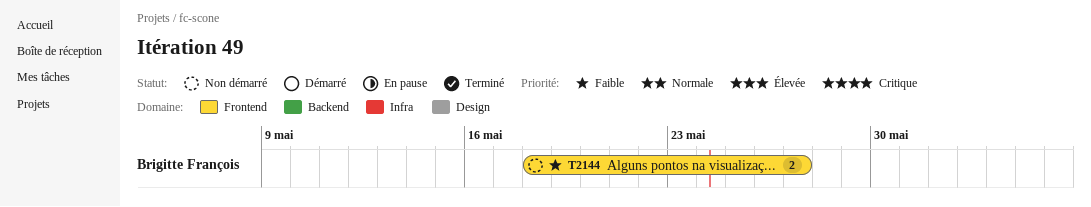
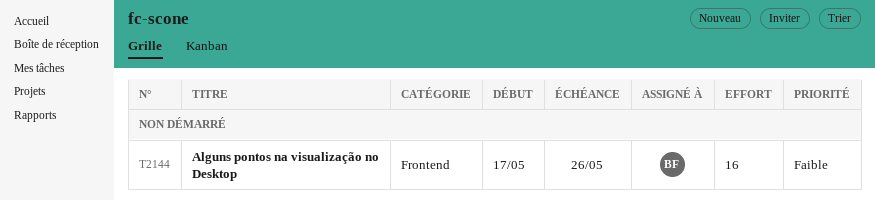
T2144, estimate: 2 -> 16
T2144, start: May 18 -> May 17
T2144, due: May 27 -> May 26

